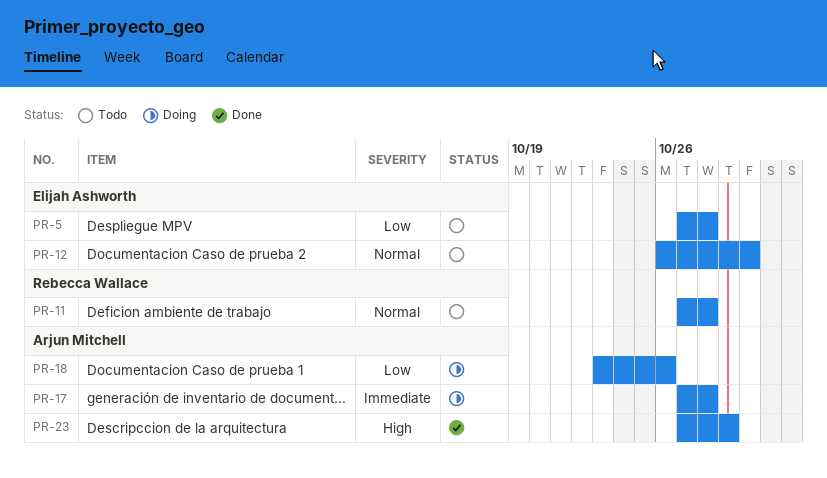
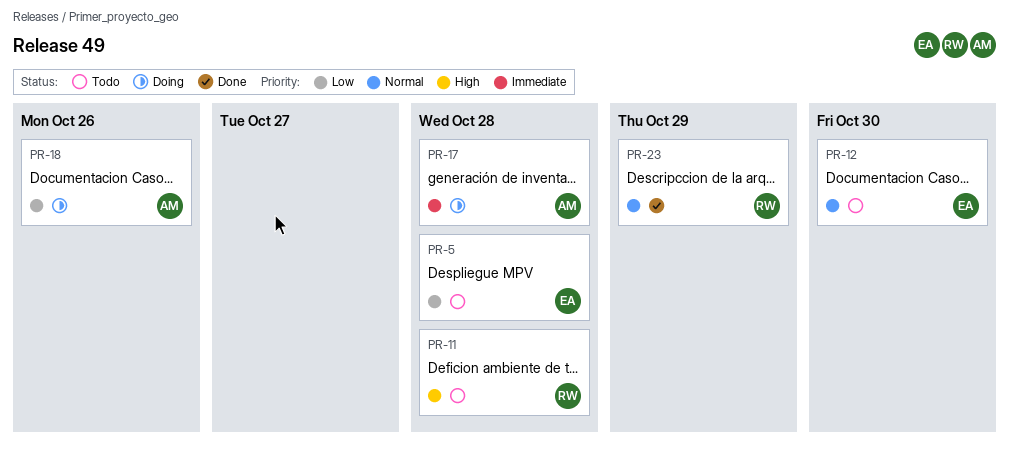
PR-11, priority: Normal -> High
PR-23, owner: Arjun Mitchell -> Rebecca Wallace
PR-23, priority: High -> Normal

